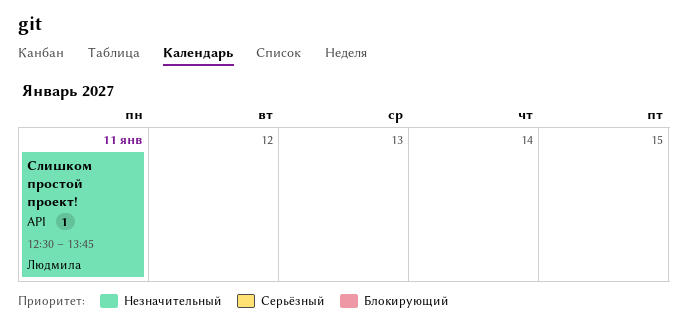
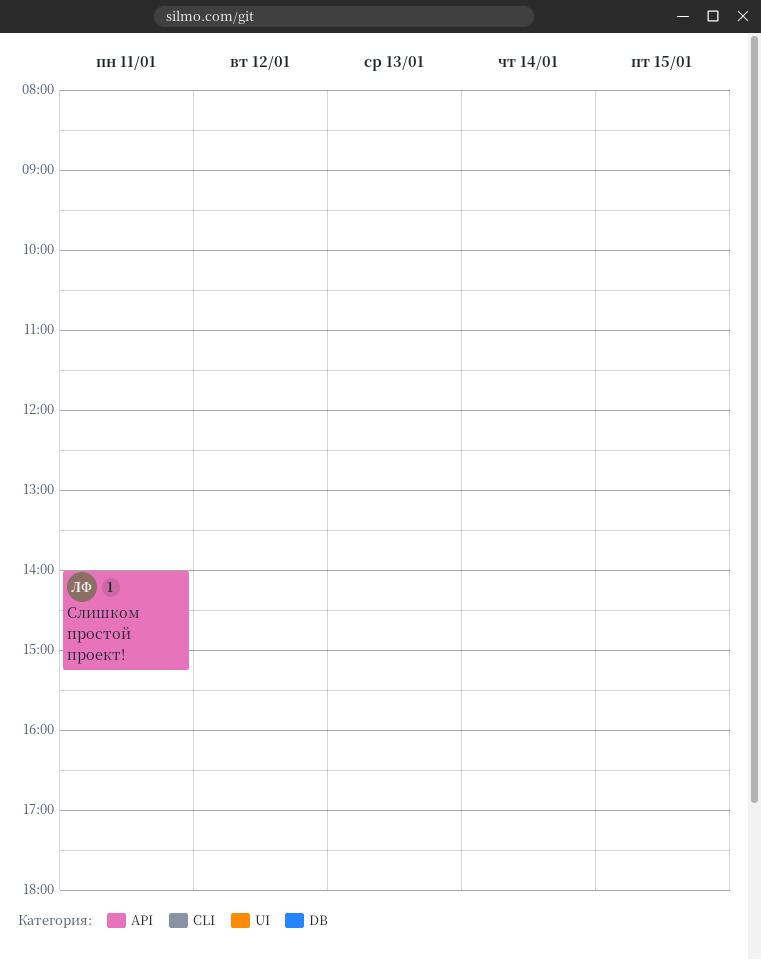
Слишком простой проект!, begins: 12:30 -> 14:00
Слишком простой проект!, ends: 13:45 -> 15:15

